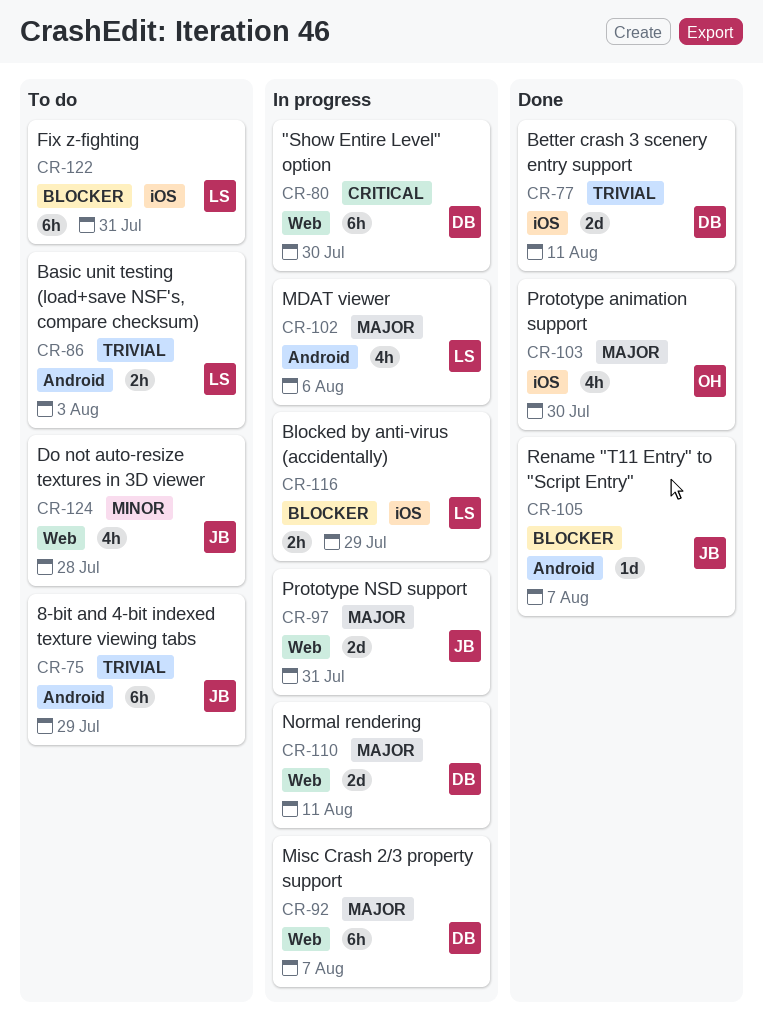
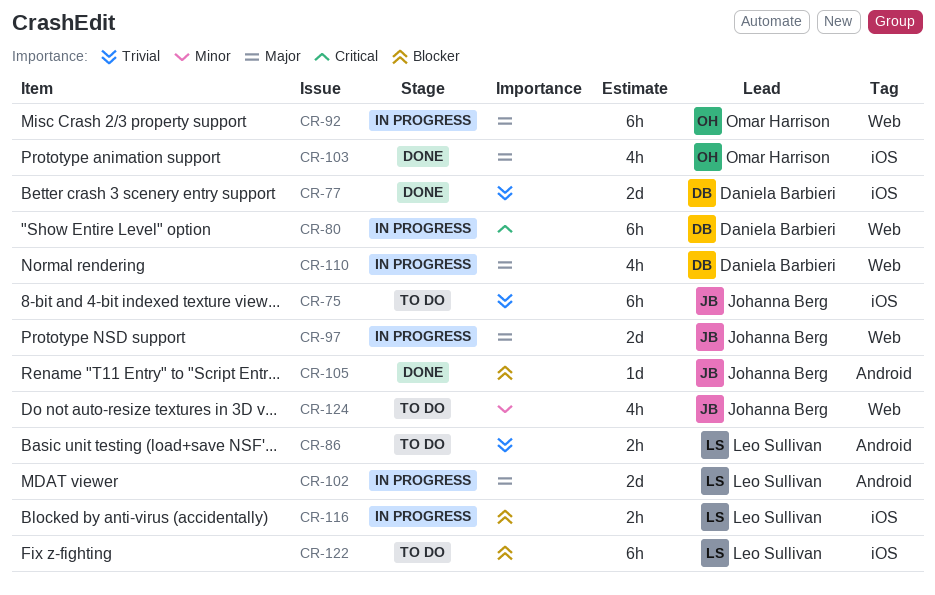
CR-75, label: Android -> iOS
CR-92, owner: Daniela Barbieri -> Omar Harrison
CR-102, estimate: 4h -> 2d
CR-110, estimate: 2d -> 4h

